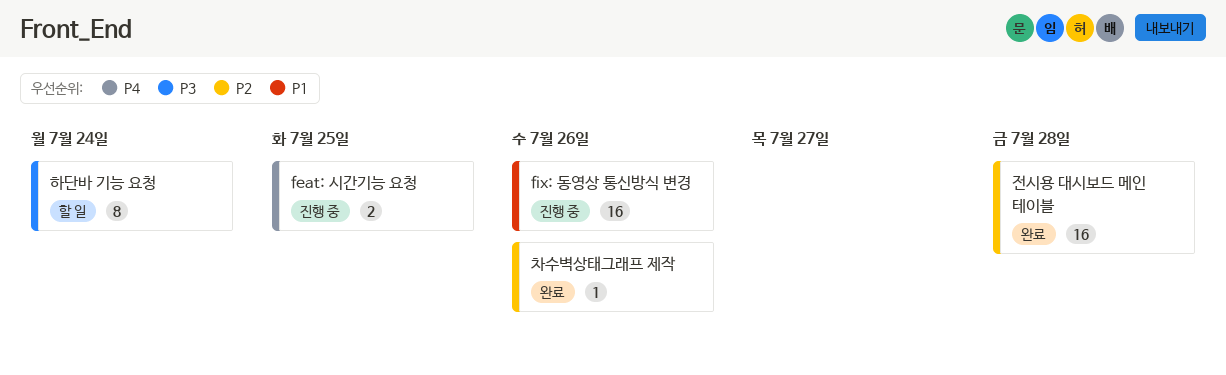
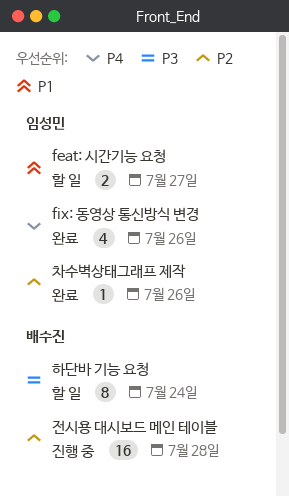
feat: 시간기능 요청, status: 진행 중 -> 할 일
feat: 시간기능 요청, priority: P4 -> P1
feat: 시간기능 요청, due: Jul 25 -> Jul 27
fix: 동영상 통신방식 변경, status: 진행 중 -> 완료
fix: 동영상 통신방식 변경, priority: P1 -> P4
fix: 동영상 통신방식 변경, estimate: 16 -> 4
전시용 대시보드 메인 테이블, status: 완료 -> 진행 중

